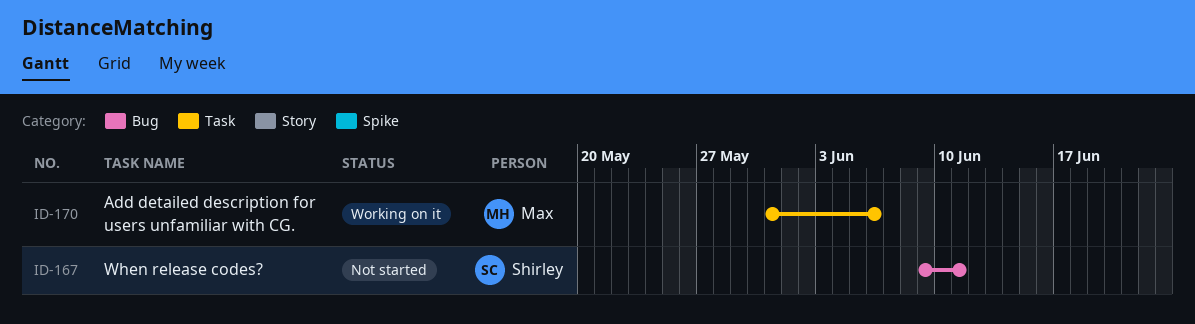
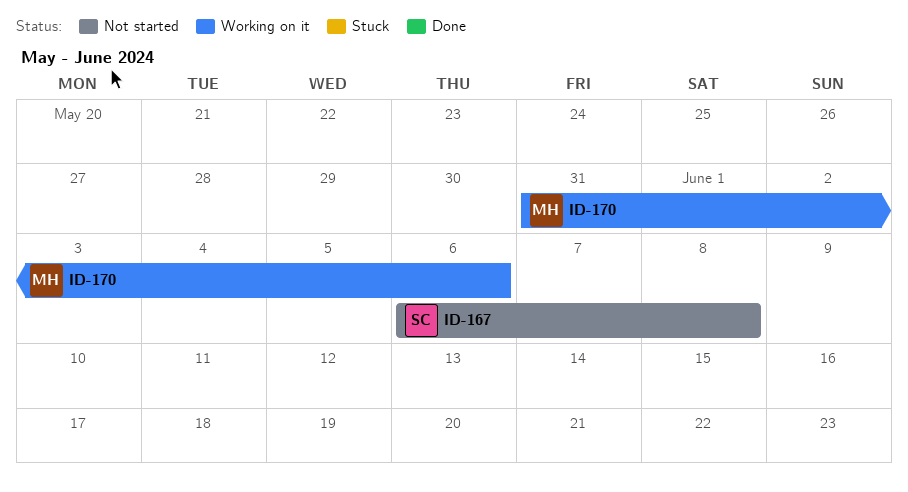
ID-167, start: Jun 9 -> Jun 6
ID-167, due: Jun 11 -> Jun 8

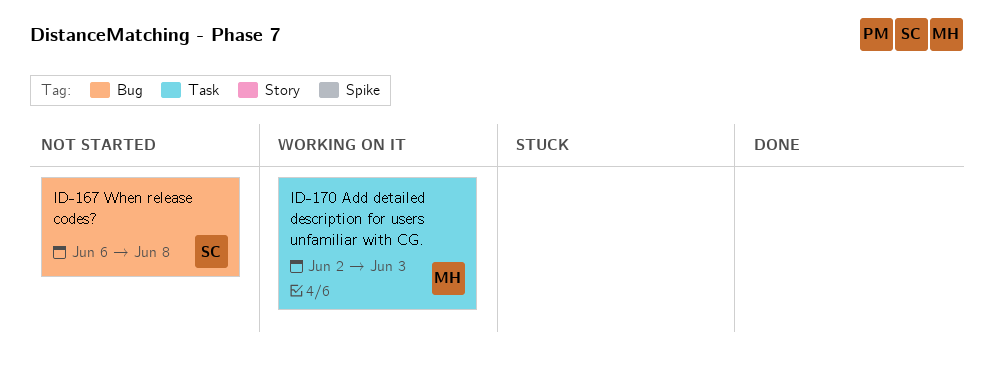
ID-170, start: May 31 -> Jun 2
ID-170, due: Jun 6 -> Jun 3

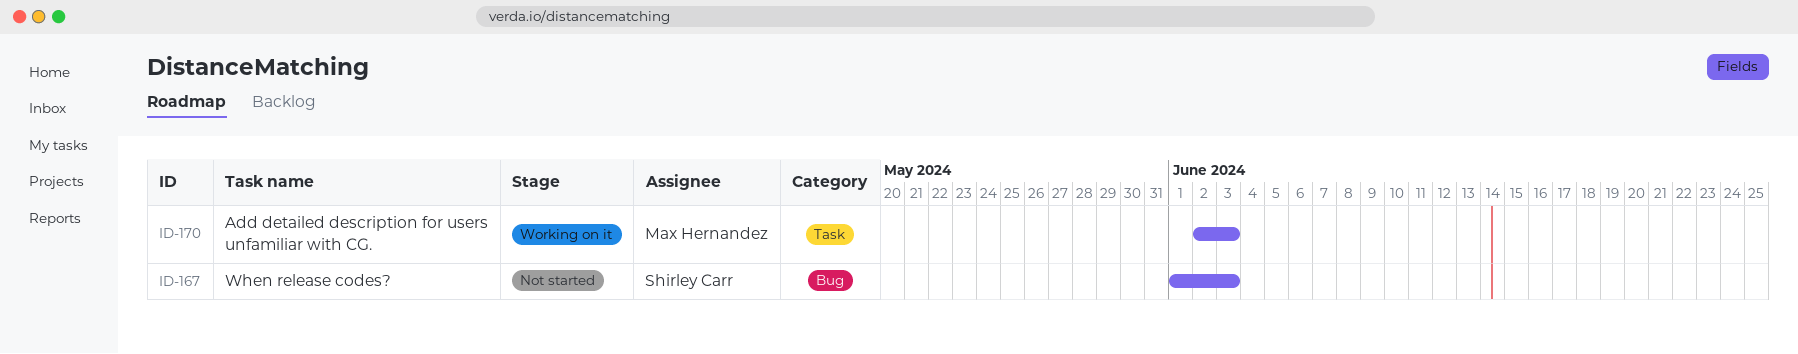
ID-167, start: Jun 6 -> Jun 1
ID-167, due: Jun 8 -> Jun 3

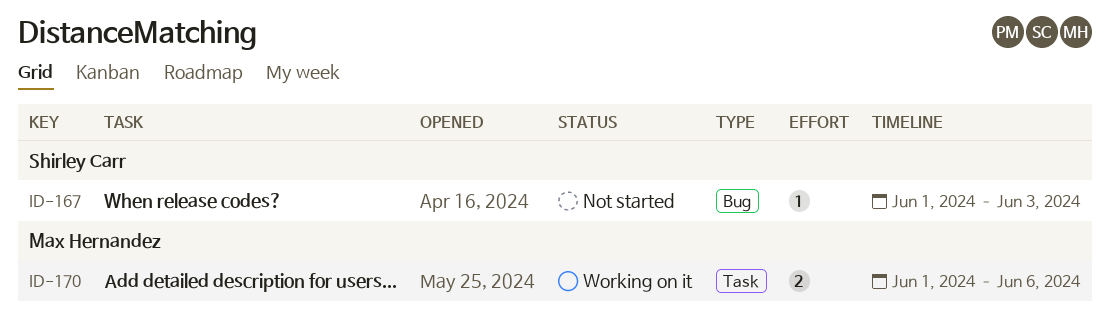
ID-170, start: Jun 2 -> Jun 1
ID-170, due: Jun 3 -> Jun 6

